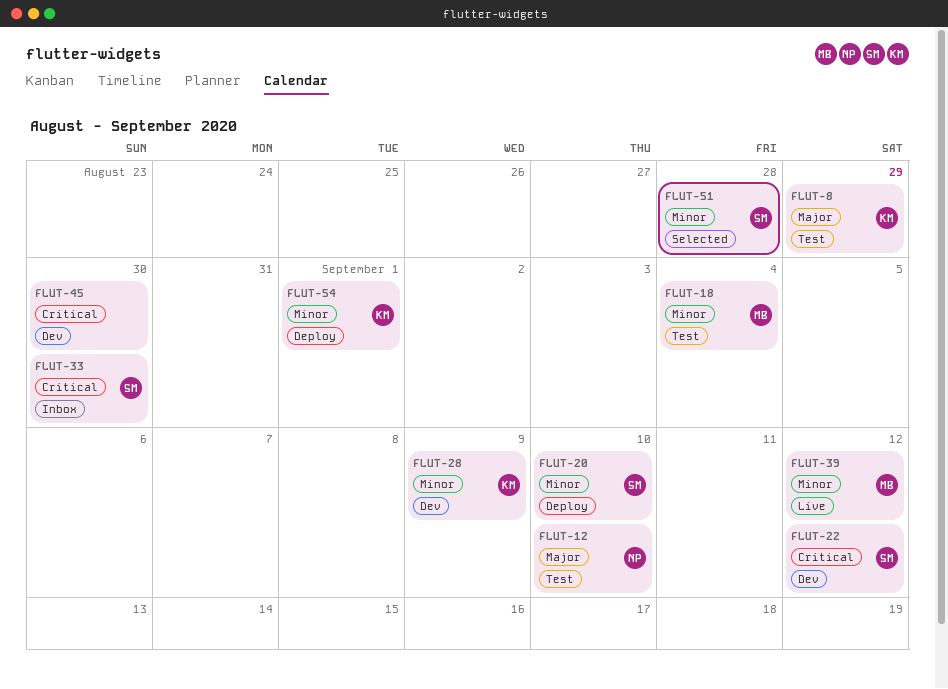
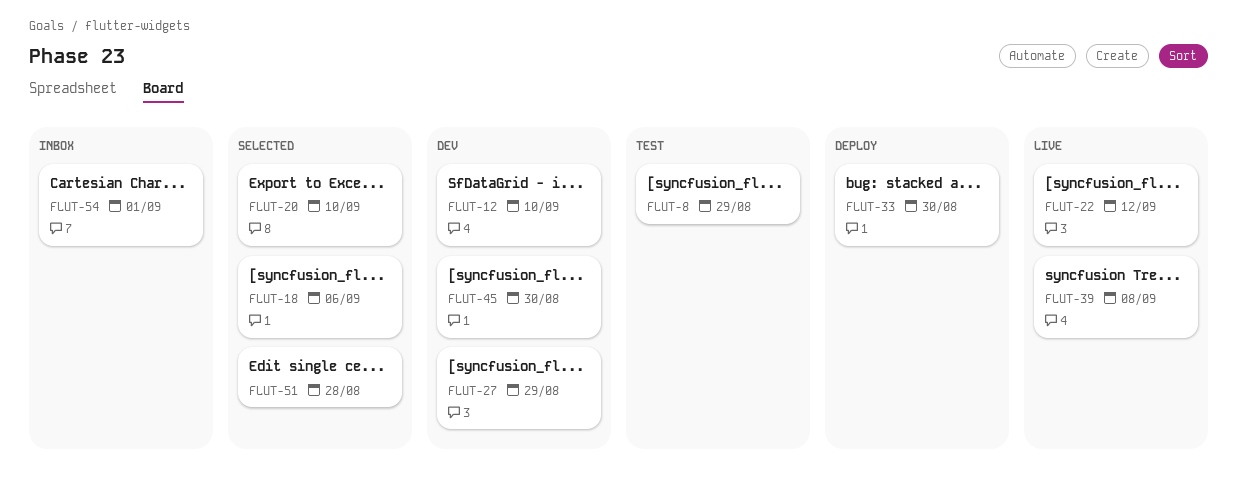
FLUT-12, status: Test -> Dev
FLUT-18, status: Test -> Selected
FLUT-18, due: Sep 4 -> Sep 6
FLUT-20, status: Deploy -> Selected
FLUT-22, status: Dev -> Live
FLUT-27: none -> present
FLUT-28: present -> none
FLUT-33, status: Inbox -> Deploy
FLUT-39, due: Sep 12 -> Sep 8
FLUT-54, status: Deploy -> Inbox

